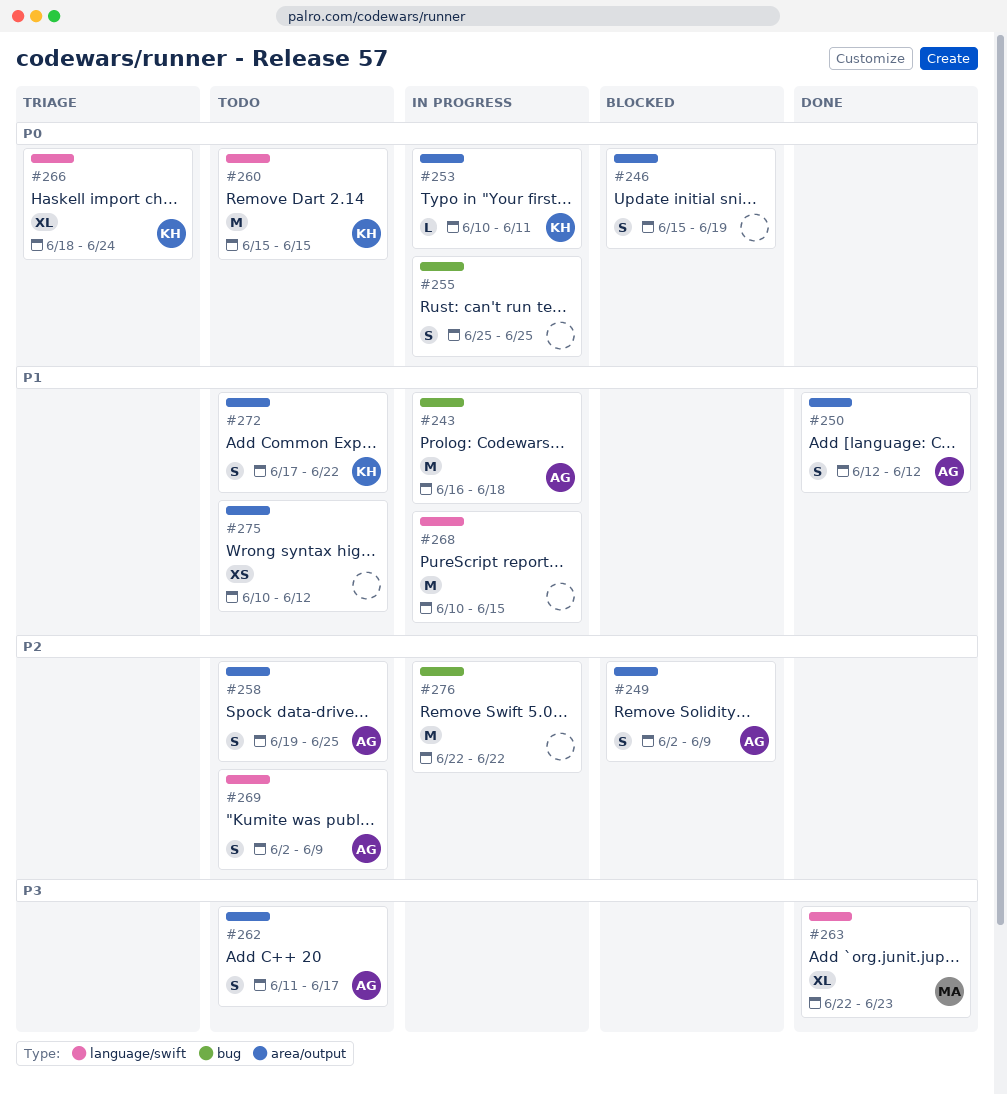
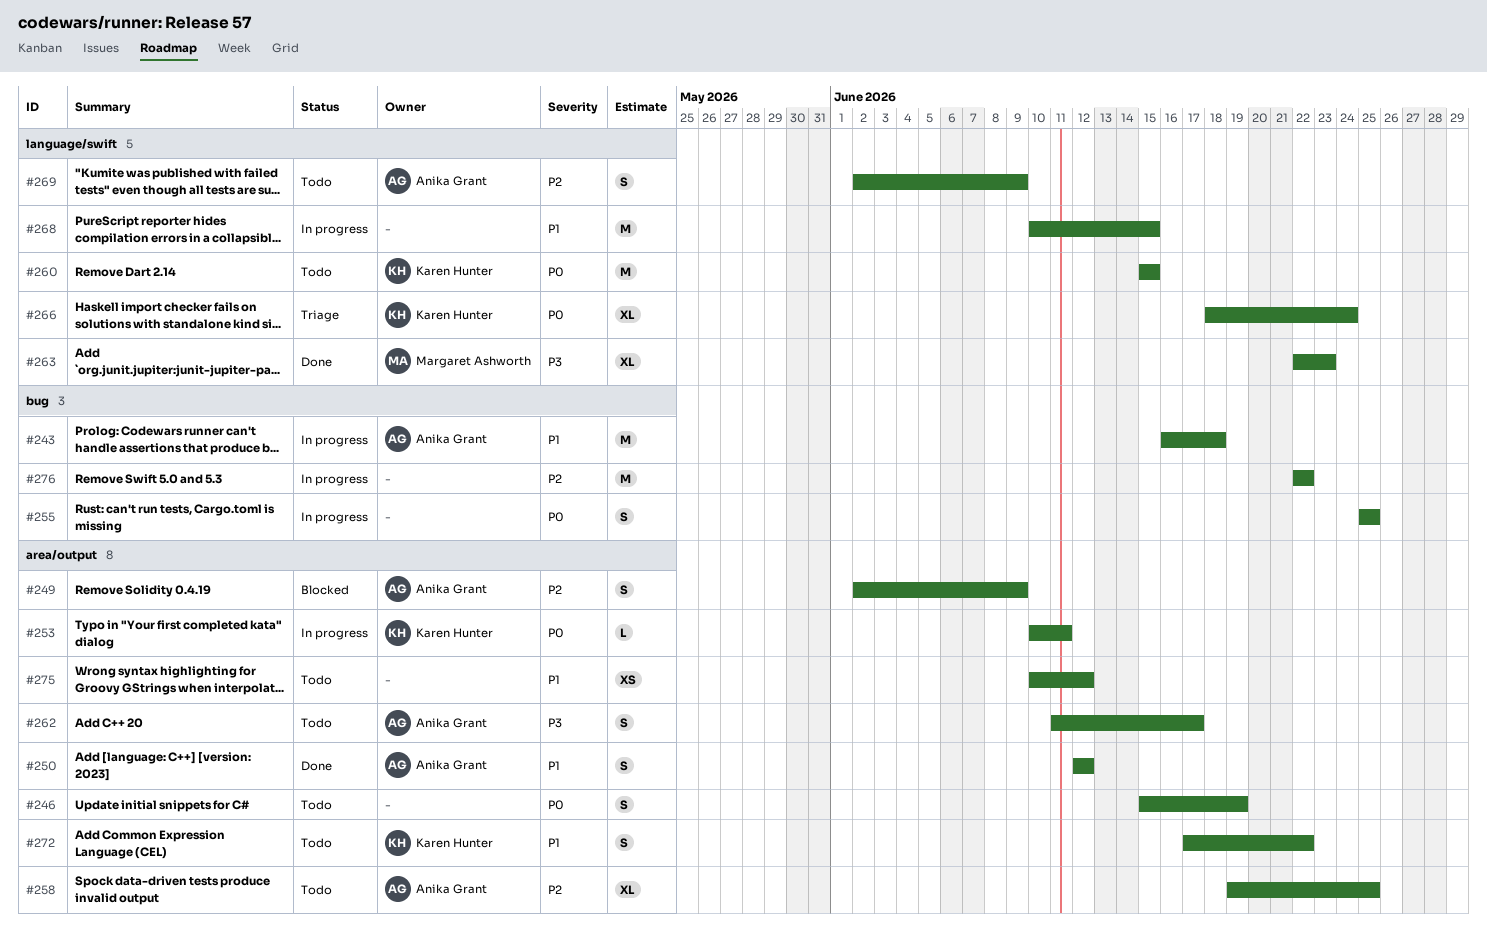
#246, status: Blocked -> Todo
#258, estimate: S -> XL

